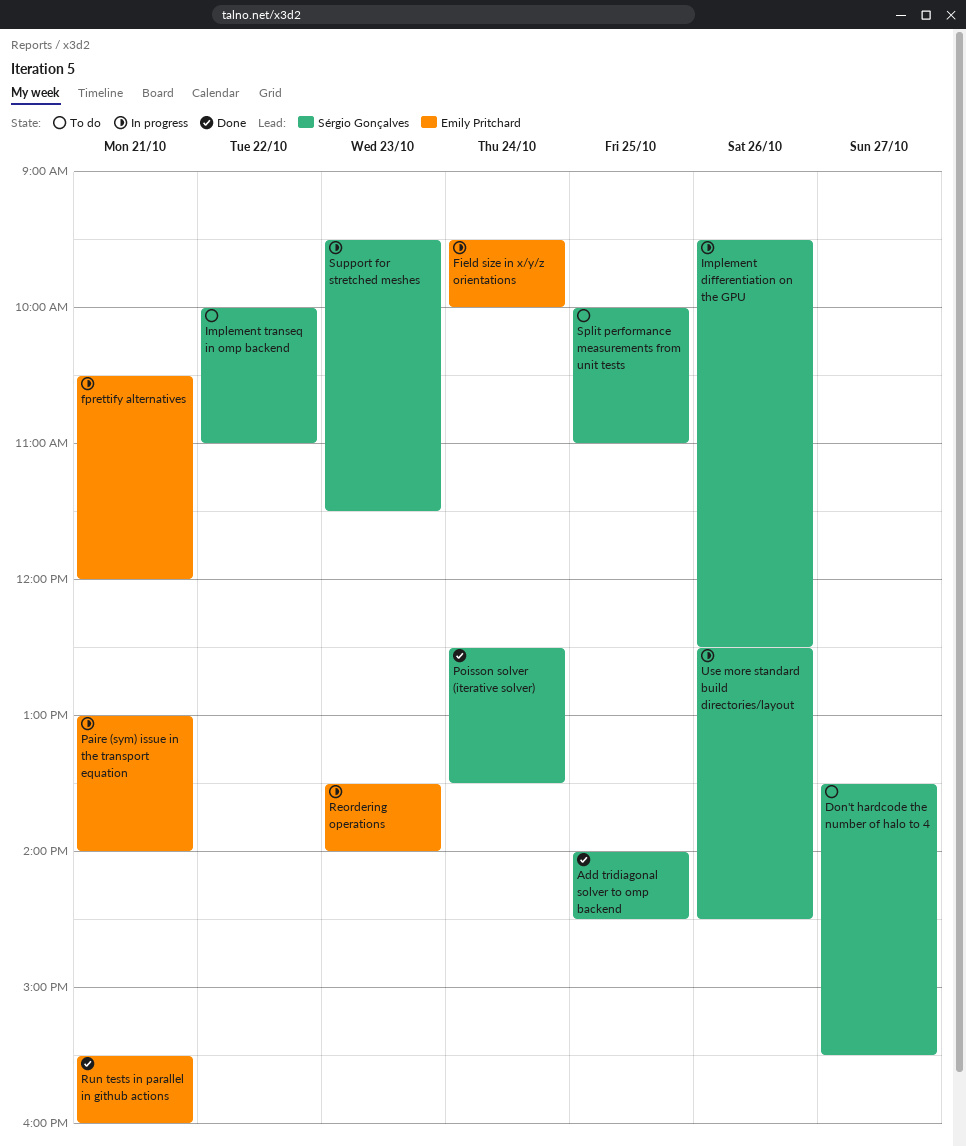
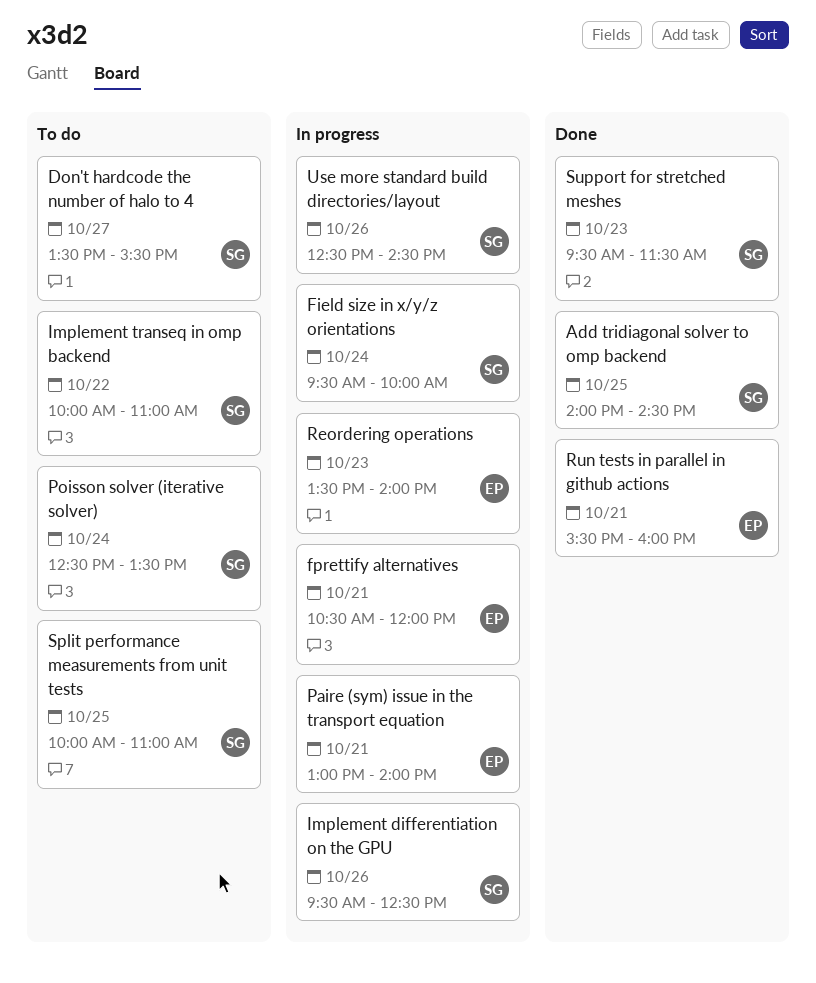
Field size in x/y/z orientations, owner: Emily Pritchard -> Sérgio Gonçalves
Poisson solver (iterative solver), status: Done -> To do
Support for stretched meshes, status: In progress -> Done

